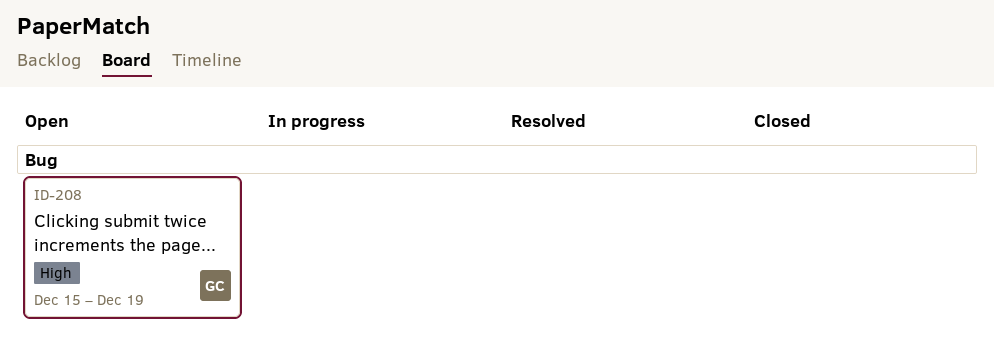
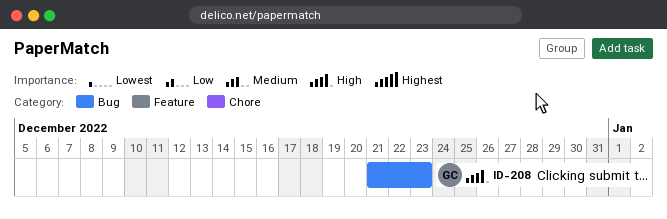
ID-208, start: Dec 15 -> Dec 21
ID-208, due: Dec 19 -> Dec 23

